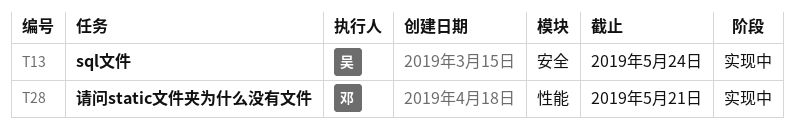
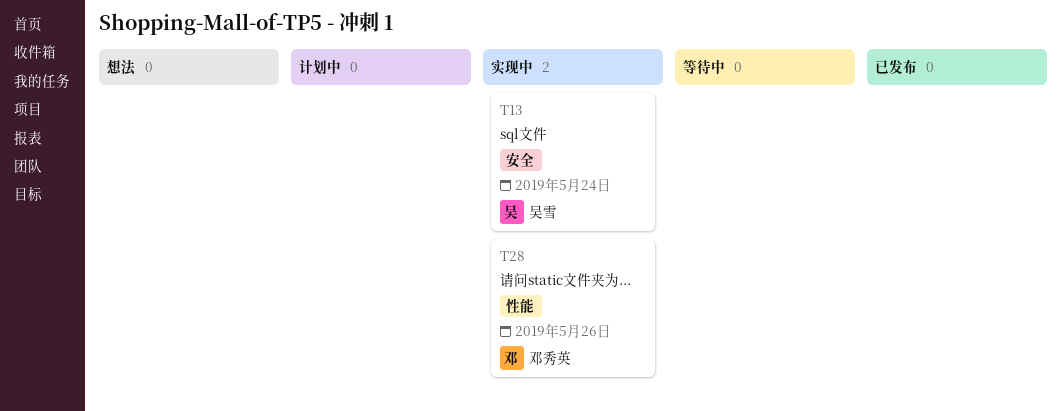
T28, due: May 21 -> May 26

